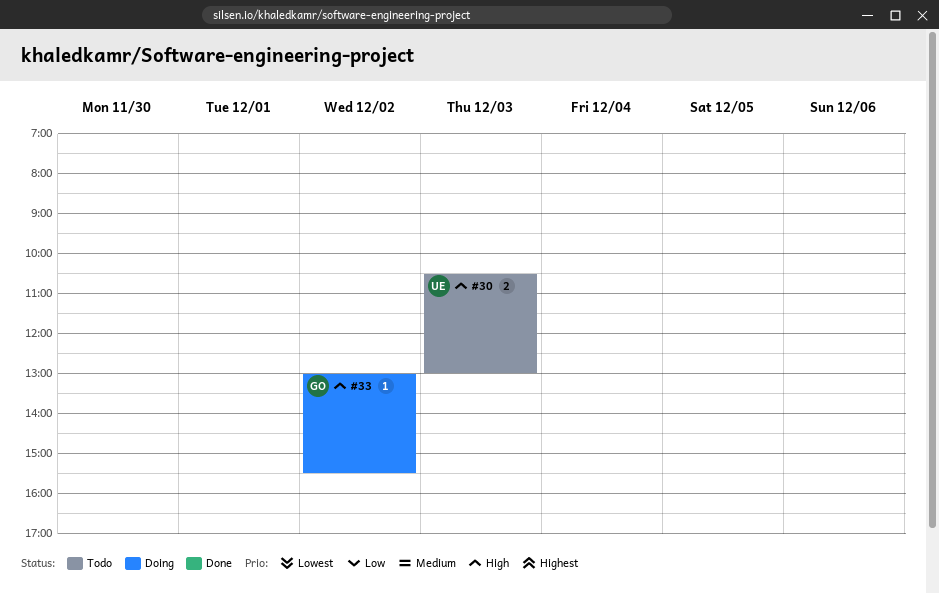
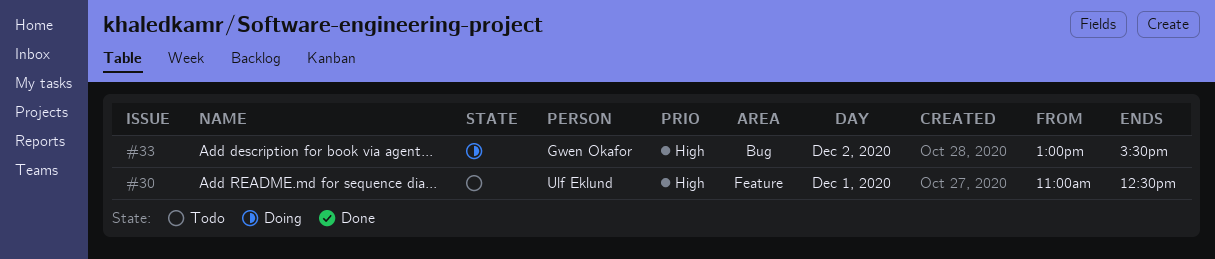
#30, day: Dec 3 -> Dec 1
#30, begins: 10:30 -> 11:00
#30, ends: 13:00 -> 12:30

